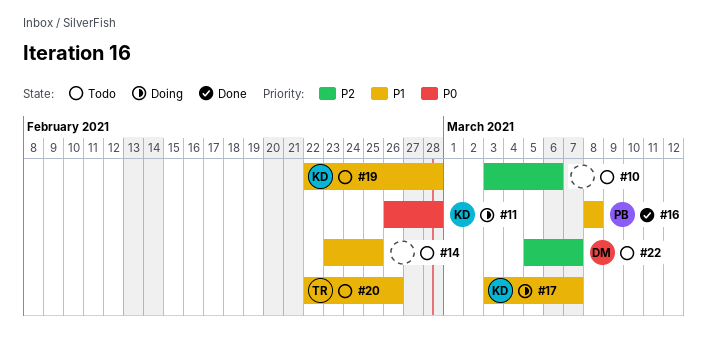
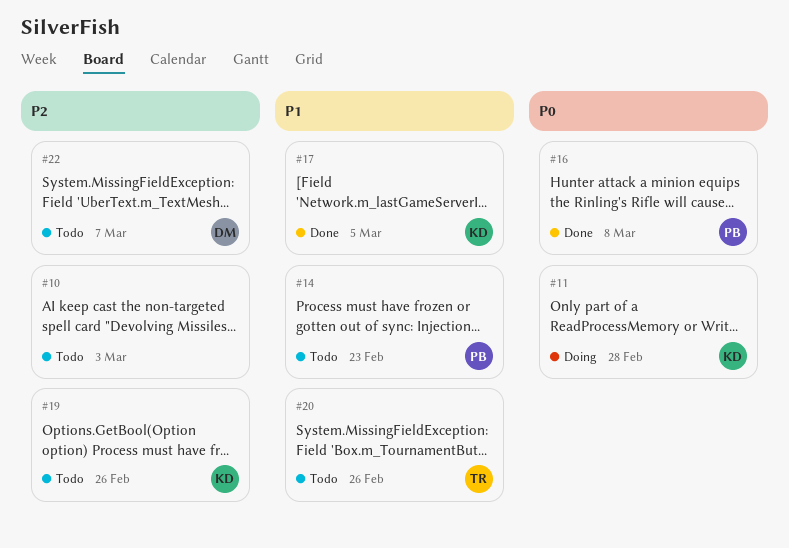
#10, due: Mar 6 -> Mar 3
#14, owner: none -> PB
#14, due: Feb 25 -> Feb 23
#16, priority: P1 -> P0
#17, status: Doing -> Done
#17, due: Mar 7 -> Mar 5
#19, priority: P1 -> P2
#19, due: Feb 28 -> Feb 26

